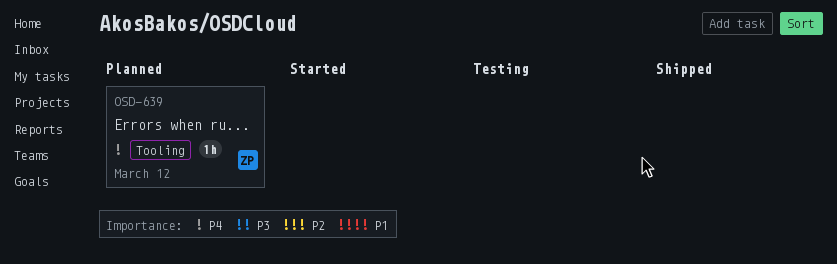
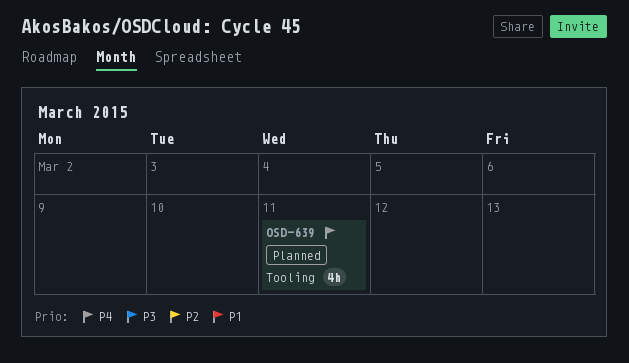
OSD-639, estimate: 1h -> 4h
OSD-639, due: Mar 12 -> Mar 11

